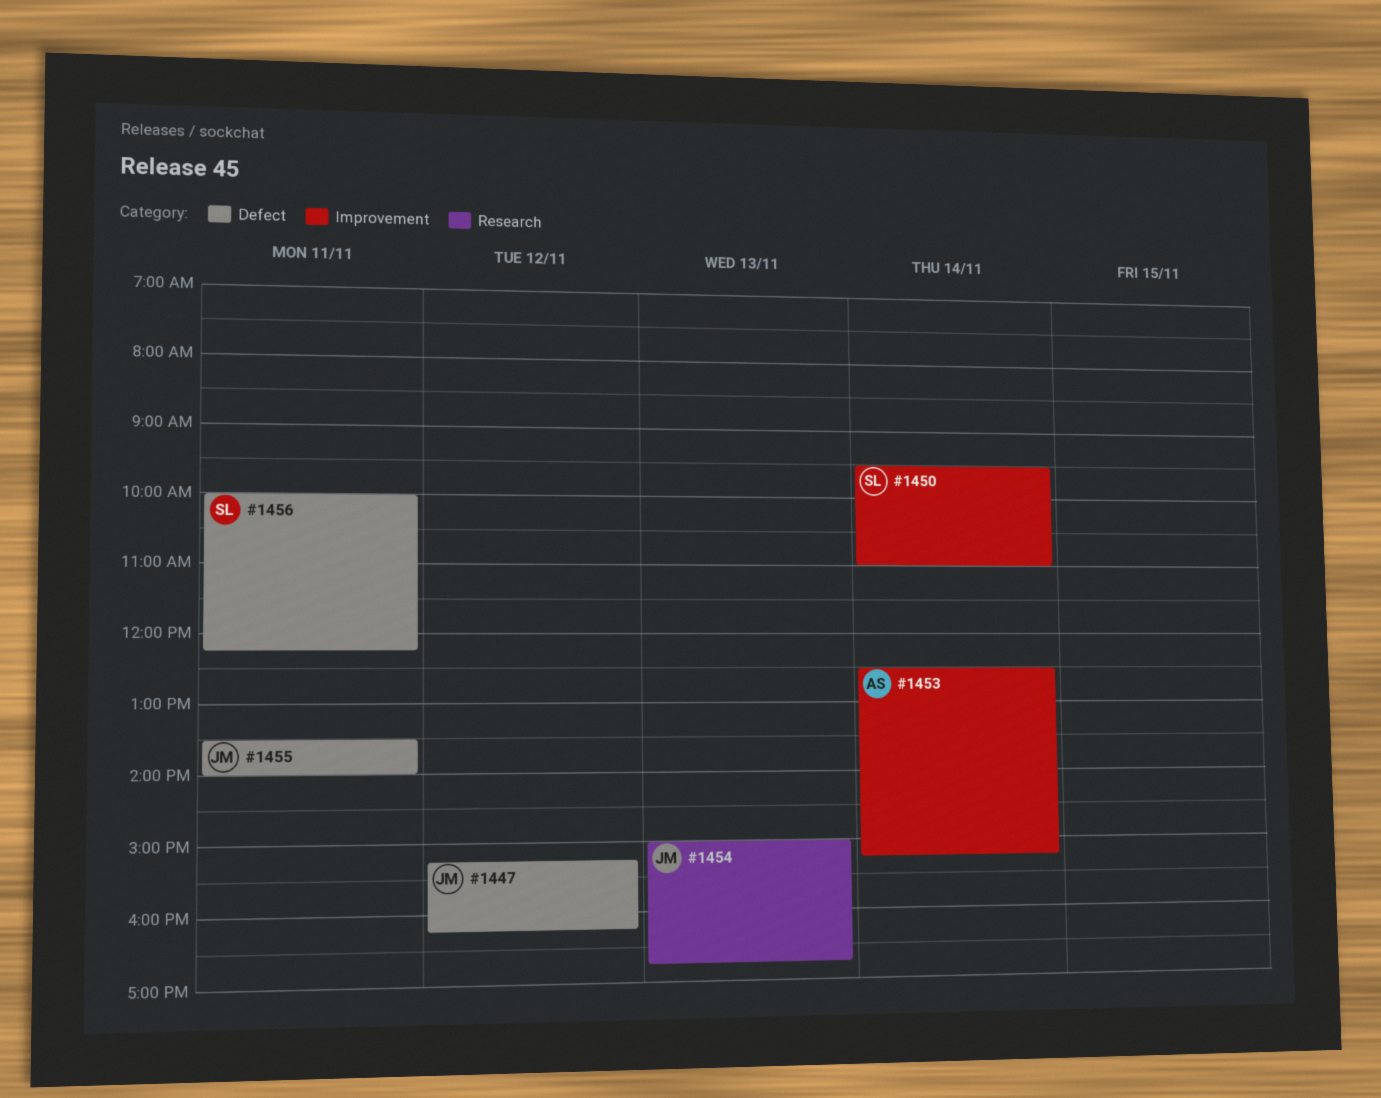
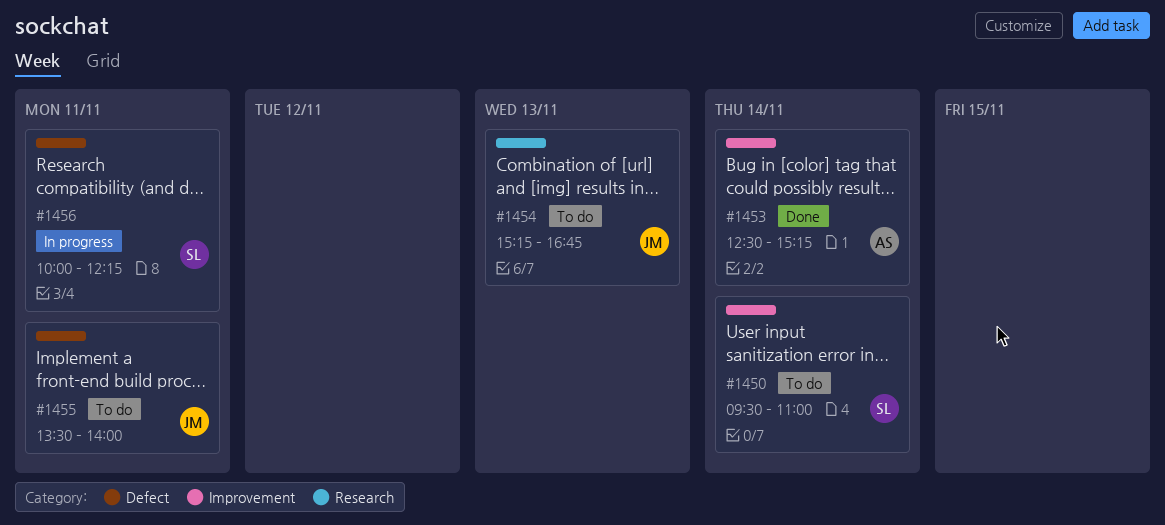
#1447: present -> none
#1454, begins: 15:00 -> 15:15

